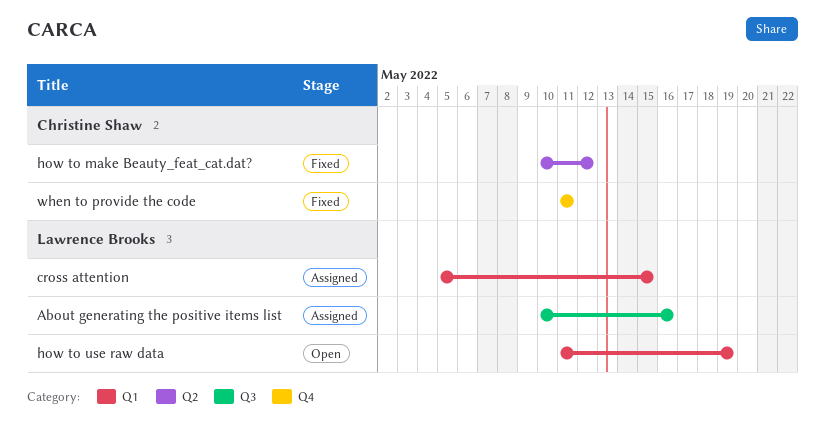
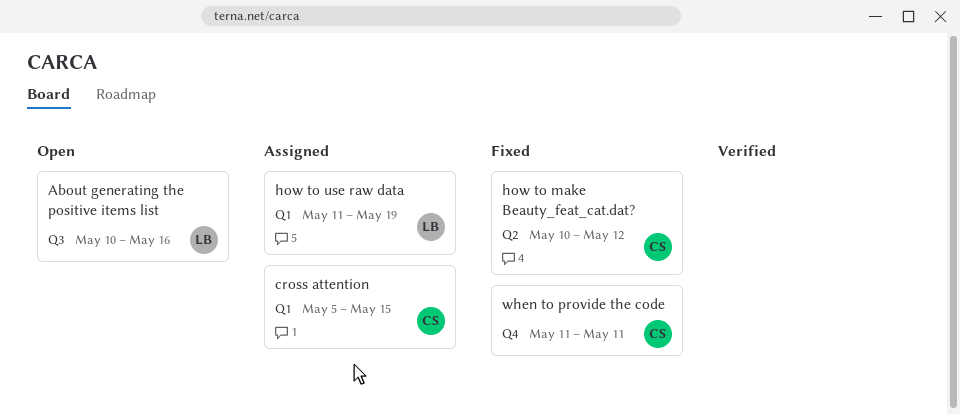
About generating the positive items list, status: Assigned -> Open
cross attention, owner: Lawrence Brooks -> Christine Shaw
how to use raw data, status: Open -> Assigned

